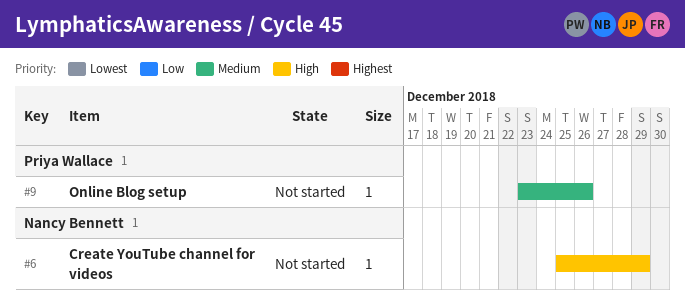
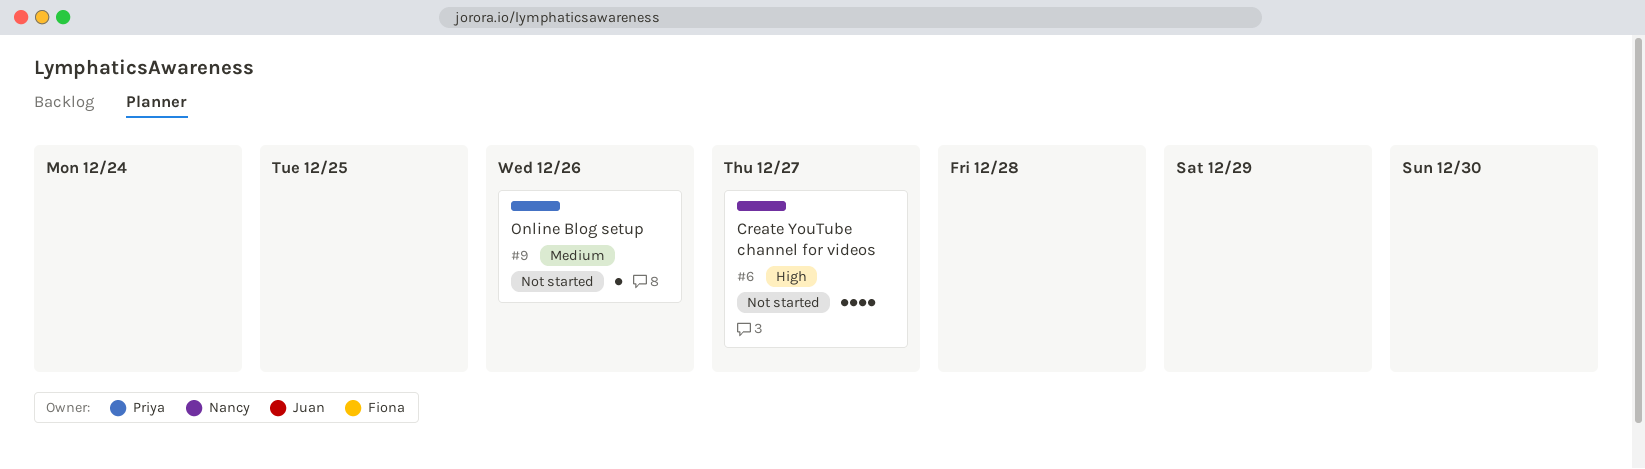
#6, estimate: 1 -> 4
#6, due: Dec 29 -> Dec 27

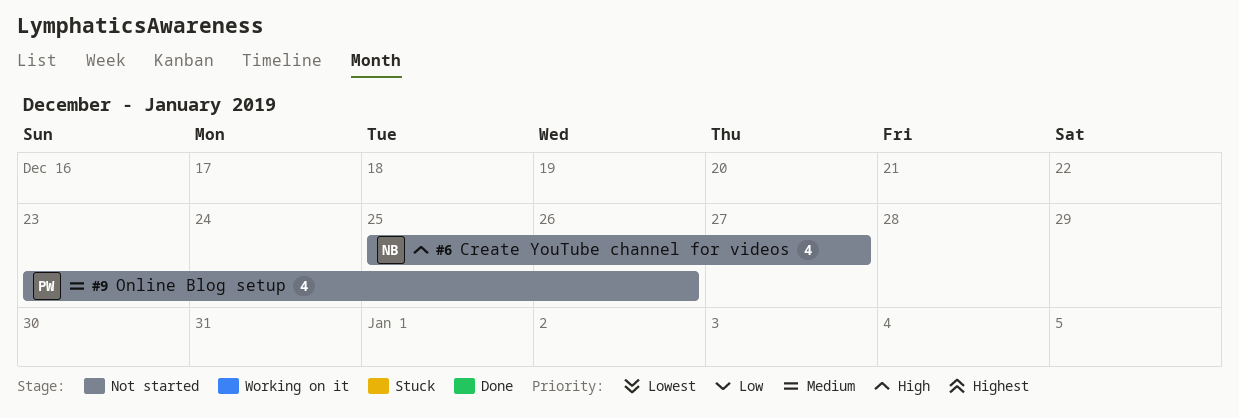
#9, estimate: 1 -> 4

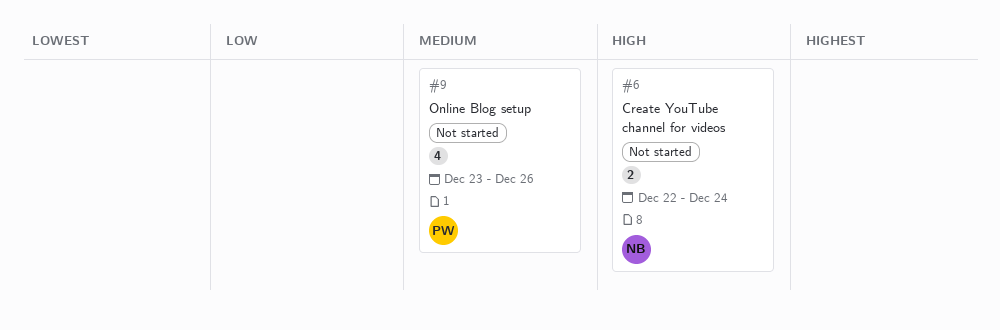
#6, estimate: 4 -> 2
#6, start: Dec 25 -> Dec 22
#6, due: Dec 27 -> Dec 24

